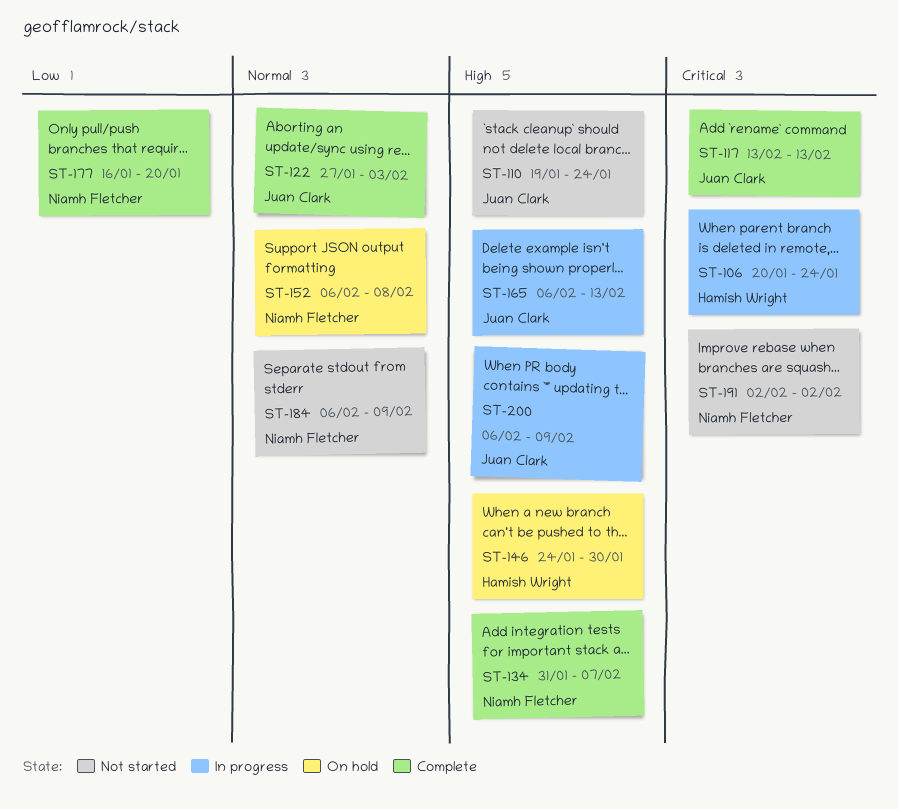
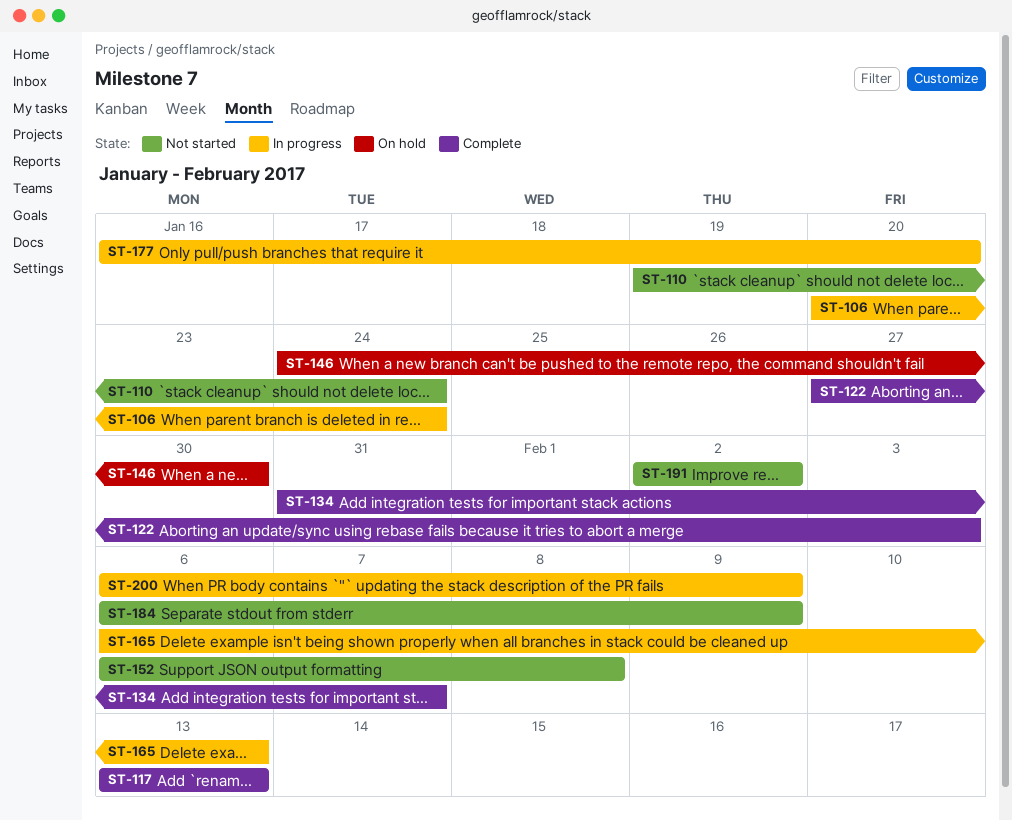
ST-152, status: On hold -> Not started
ST-177, status: Complete -> In progress

